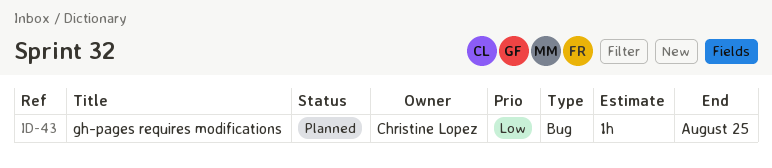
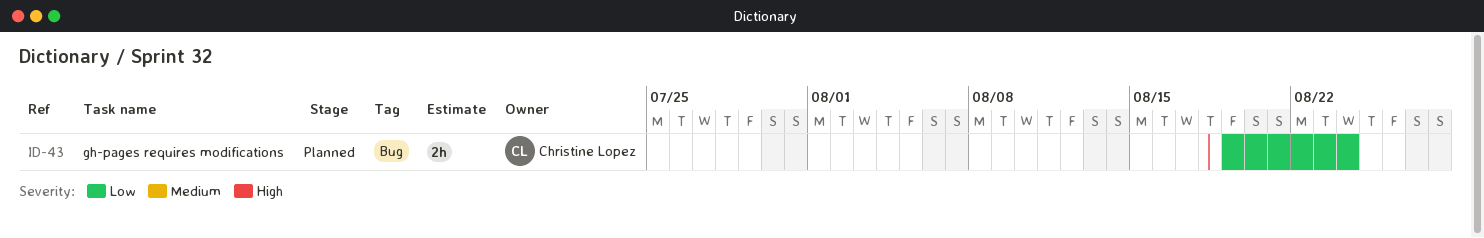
ID-43, estimate: 1h -> 2h
ID-43, due: Aug 25 -> Aug 24

